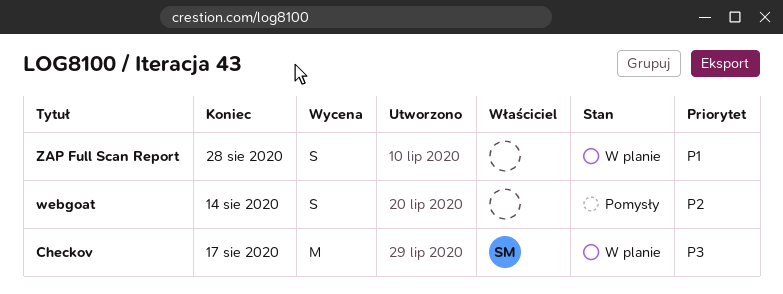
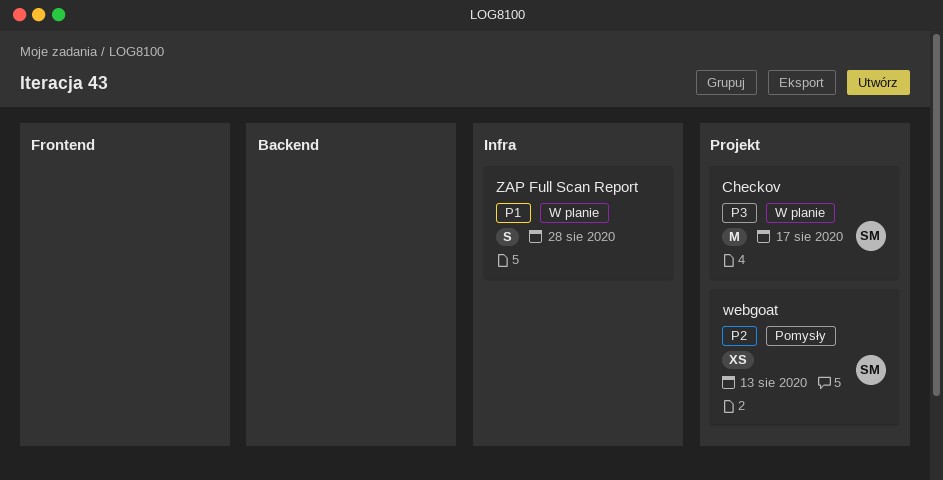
webgoat, owner: none -> SM
webgoat, estimate: S -> XS
webgoat, due: Aug 14 -> Aug 13

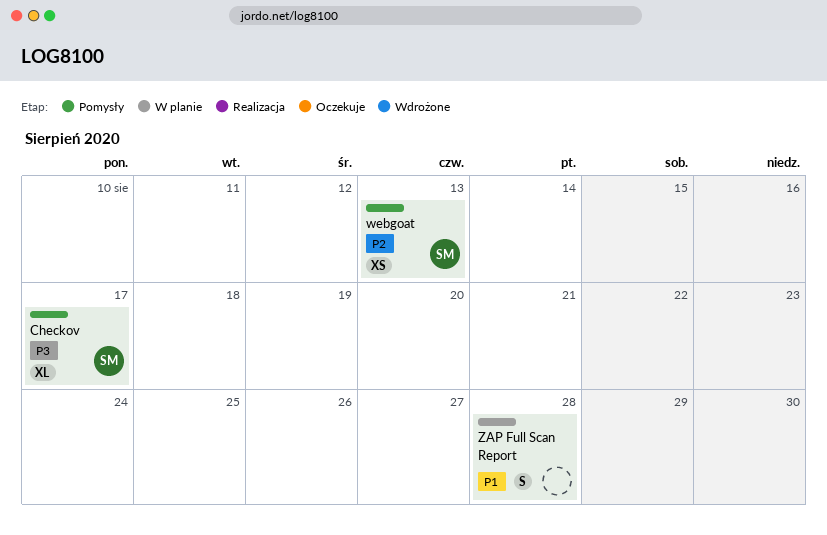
Checkov, status: W planie -> Pomysły
Checkov, estimate: M -> XL

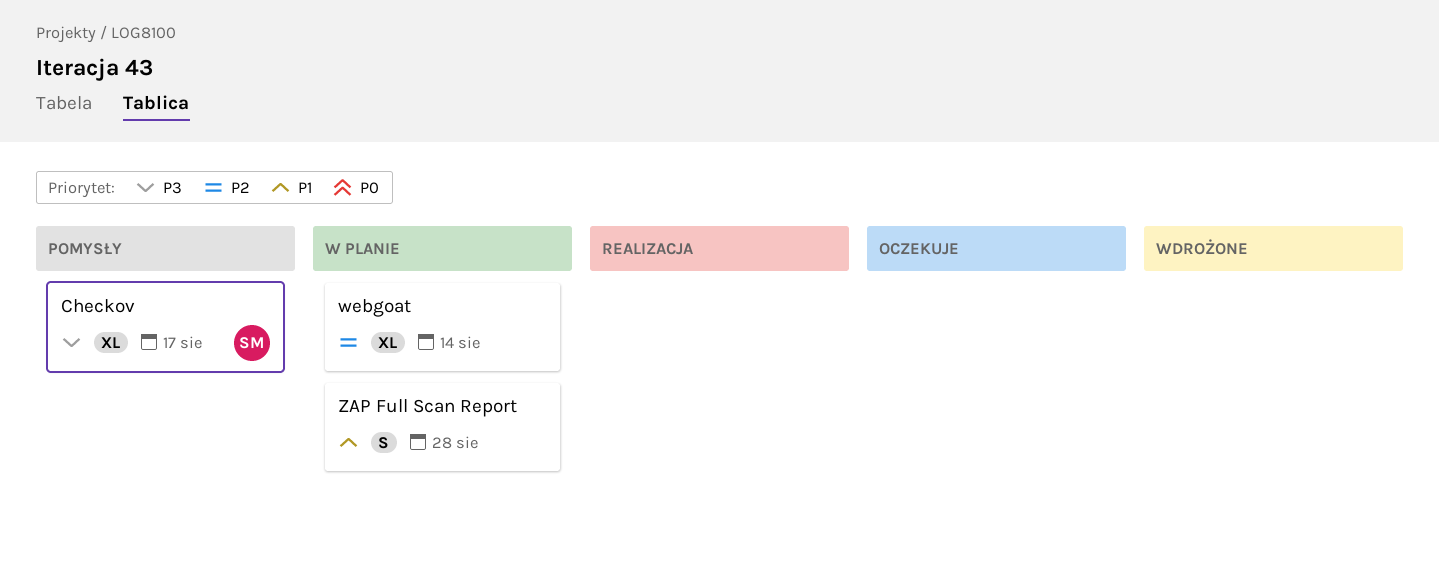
webgoat, status: Pomysły -> W planie
webgoat, owner: SM -> none
webgoat, estimate: XS -> XL
webgoat, due: Aug 13 -> Aug 14

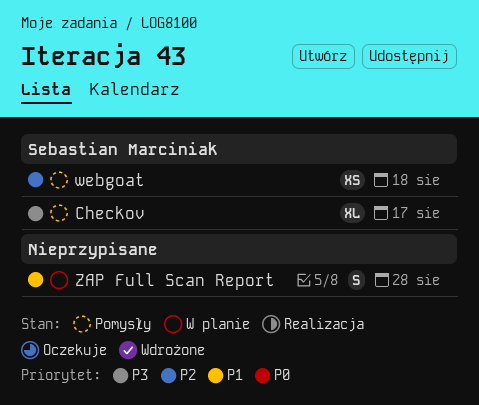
webgoat, status: W planie -> Pomysły
webgoat, owner: none -> Sebastian Marciniak
webgoat, estimate: XL -> XS
webgoat, due: Aug 14 -> Aug 18

